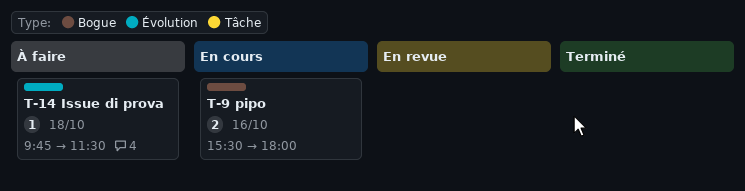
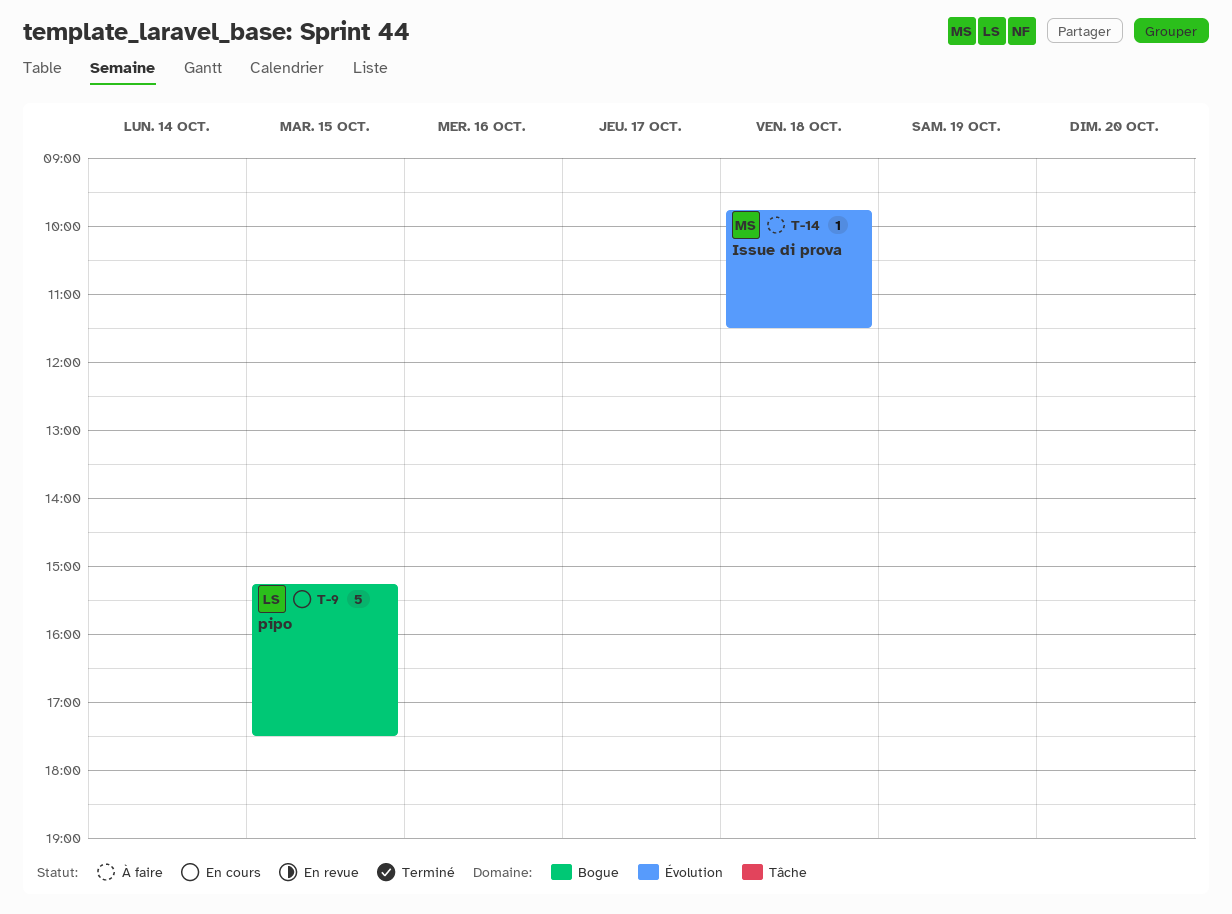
T-9, estimate: 2 -> 5
T-9, day: Oct 16 -> Oct 15
T-9, begins: 15:30 -> 15:15
T-9, ends: 18:00 -> 17:30

